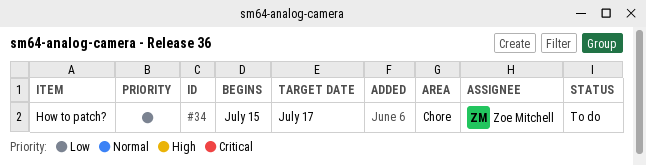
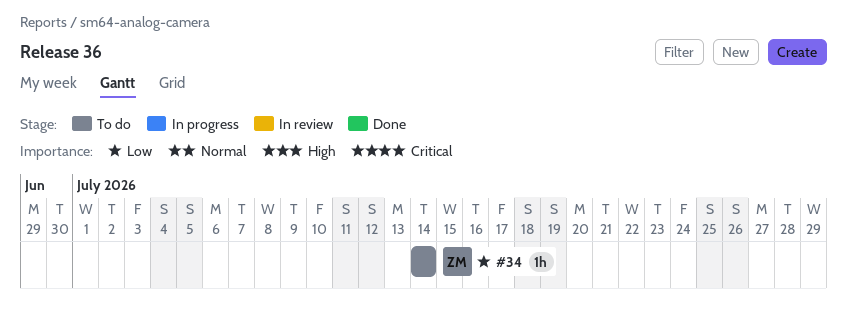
#34, start: Jul 15 -> Jul 14
#34, due: Jul 17 -> Jul 14

